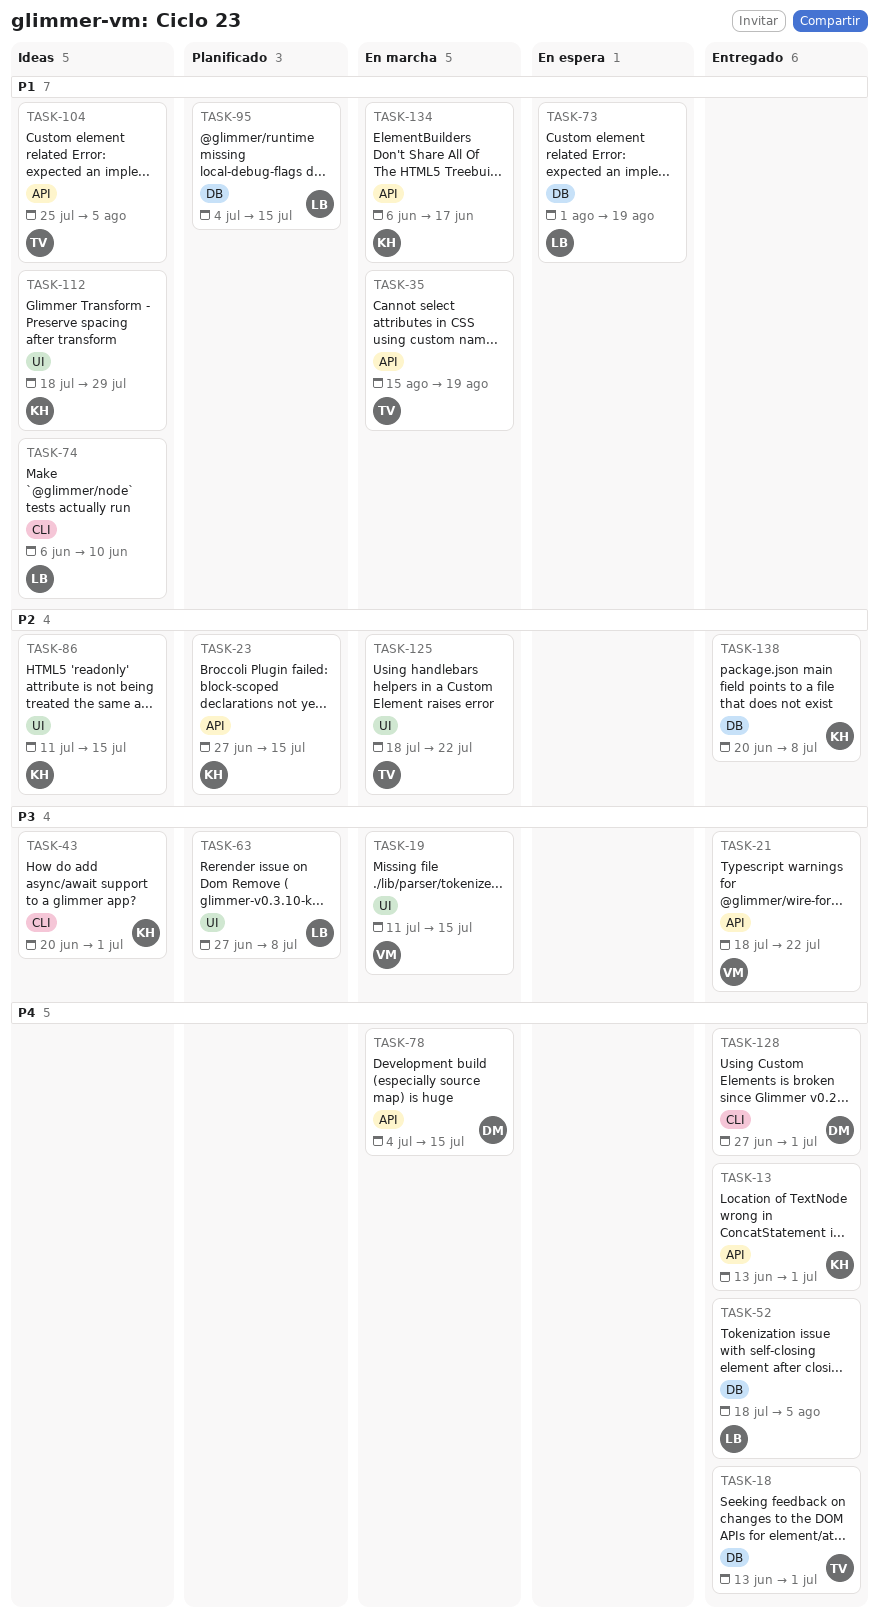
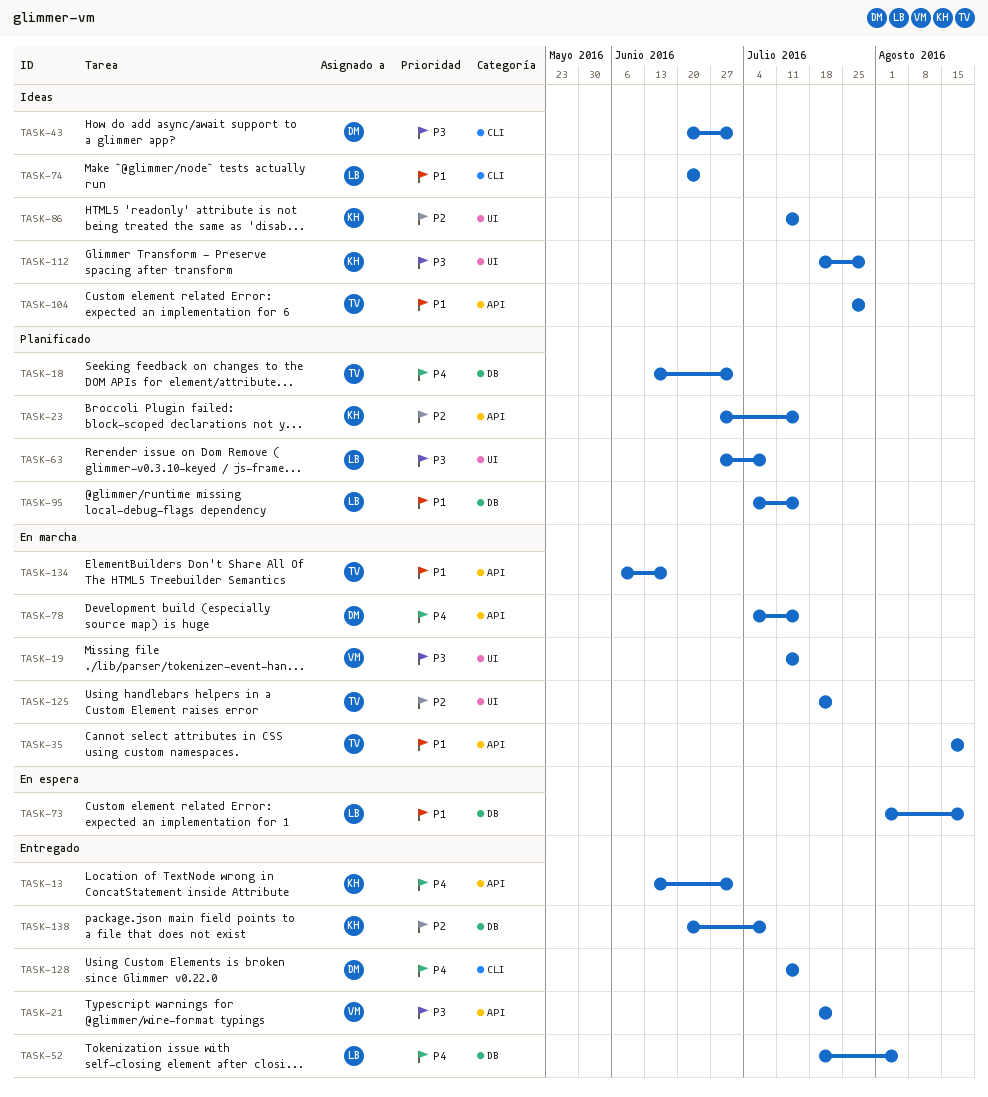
TASK-18, status: Entregado -> Planificado
TASK-43, owner: KH -> DM
TASK-74, start: Jun 6 -> Jun 20
TASK-74, due: Jun 10 -> Jun 24
TASK-104, due: Aug 5 -> Jul 29
TASK-112, priority: P1 -> P3
TASK-128, start: Jun 27 -> Jul 11
TASK-128, due: Jul 1 -> Jul 15
TASK-134, owner: KH -> TV

